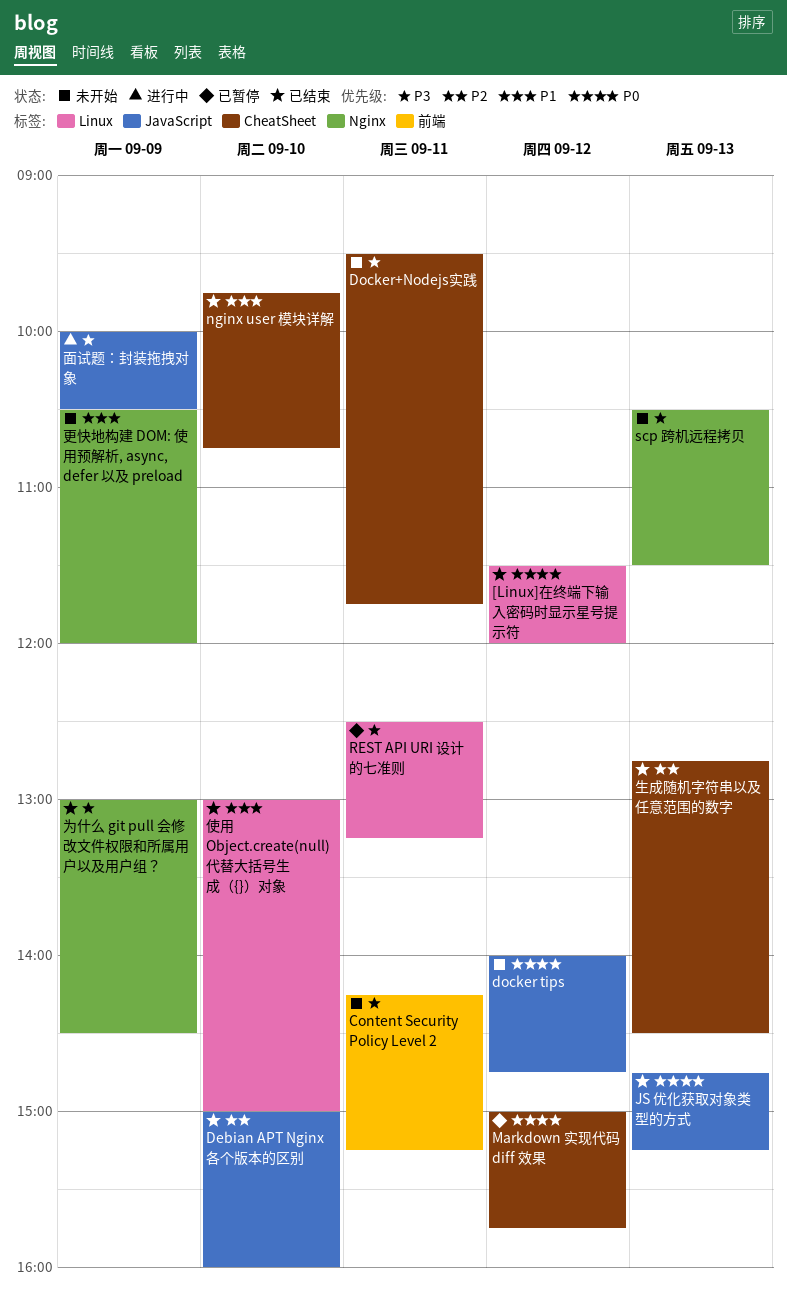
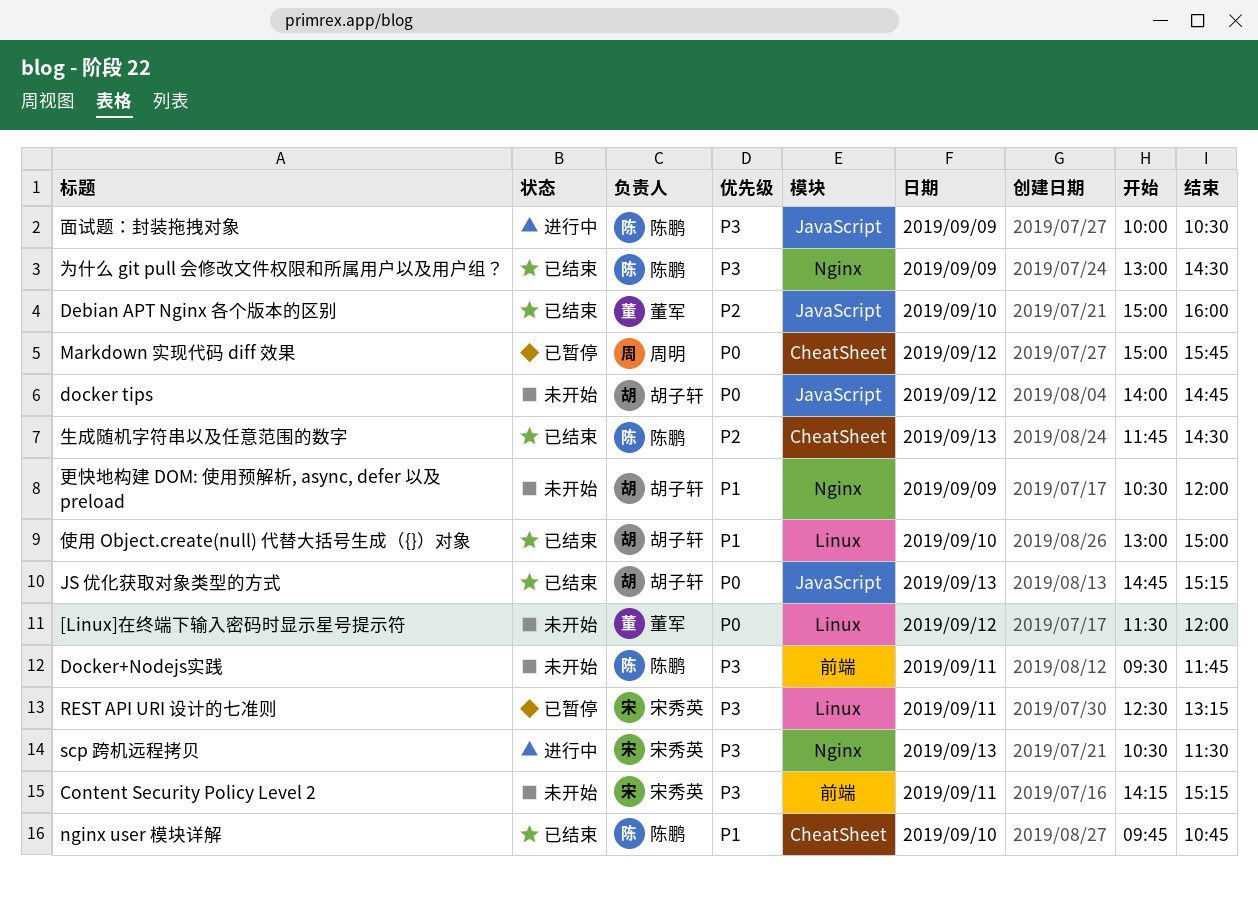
[Linux]在终端下输入密码时显示星号提示符, status: 已结束 -> 未开始
Docker+Nodejs实践, label: CheatSheet -> 前端
scp 跨机远程拷贝, status: 未开始 -> 进行中
生成随机字符串以及任意范围的数字, begins: 12:45 -> 11:45

